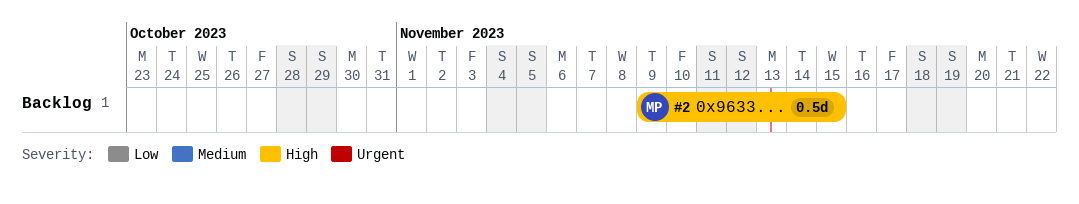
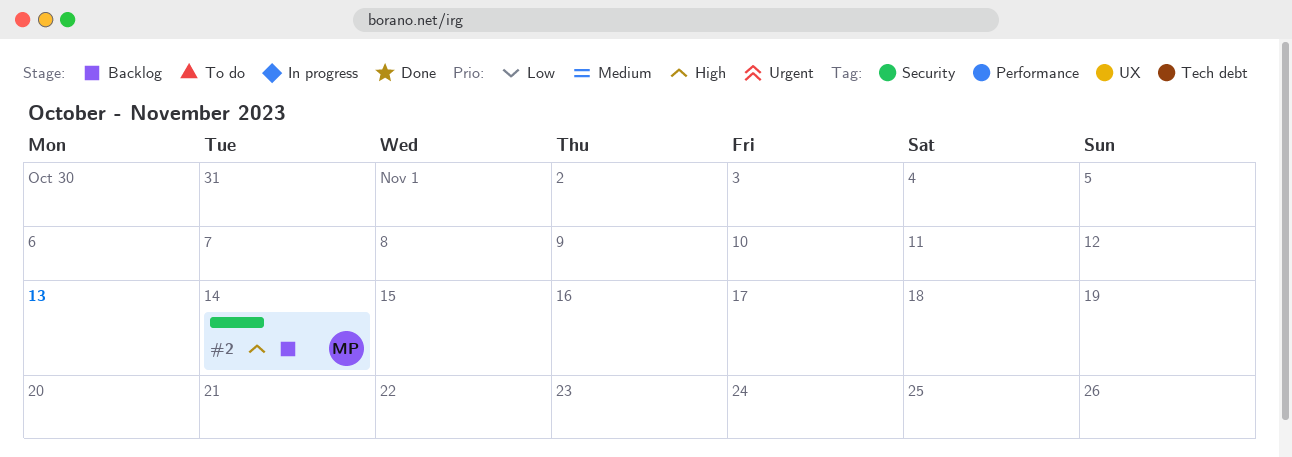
#2, due: Nov 15 -> Nov 14

